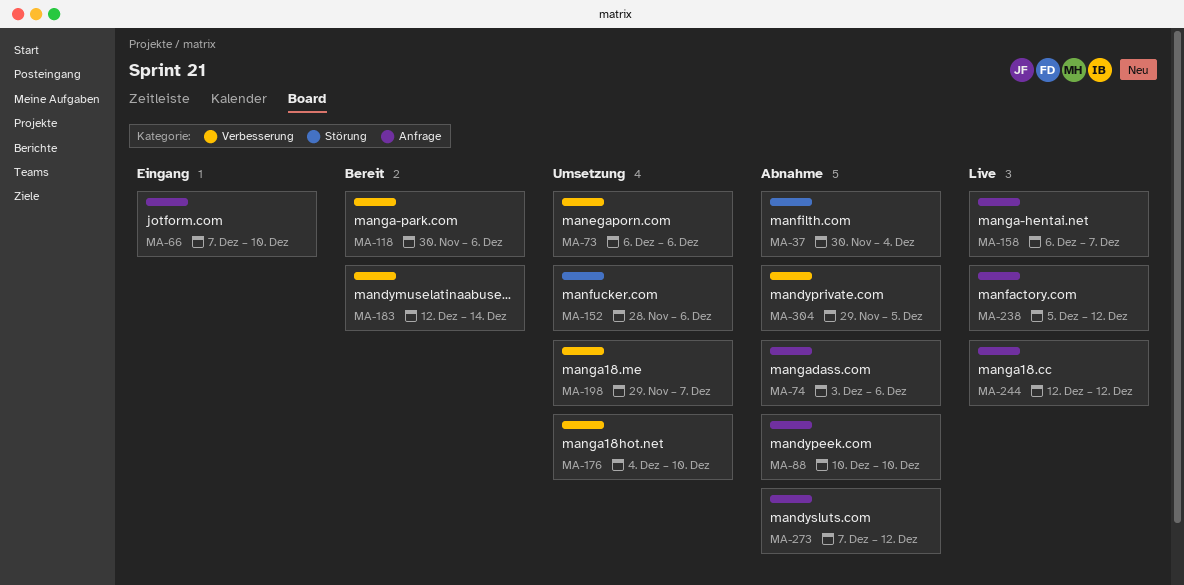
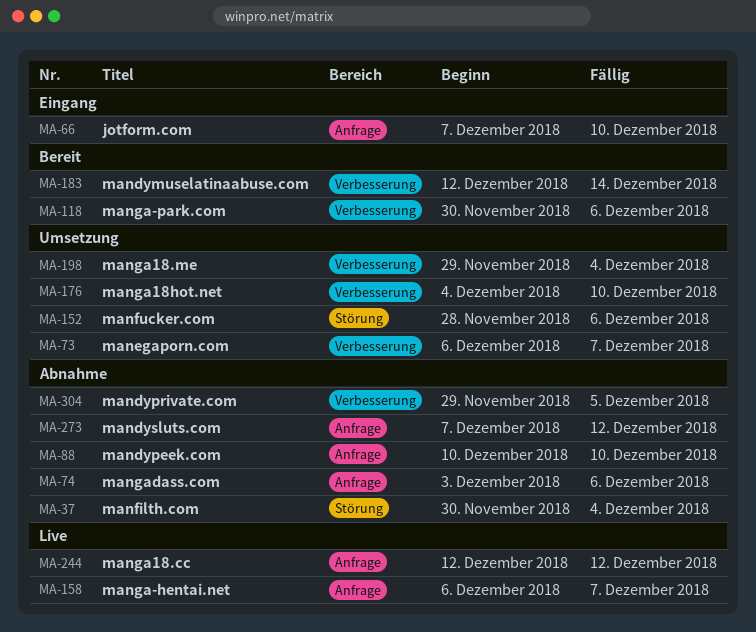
MA-73, due: Dec 6 -> Dec 7
MA-198, due: Dec 7 -> Dec 4
MA-238: present -> none

